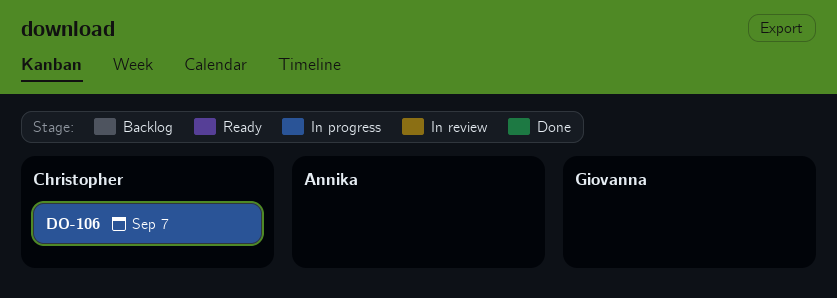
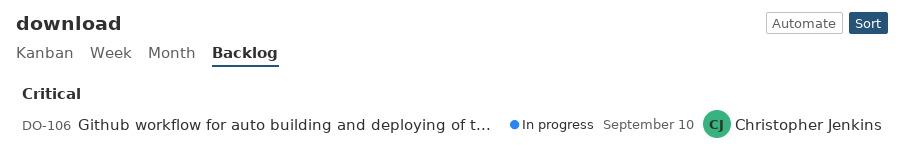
DO-106, due: Sep 7 -> Sep 10

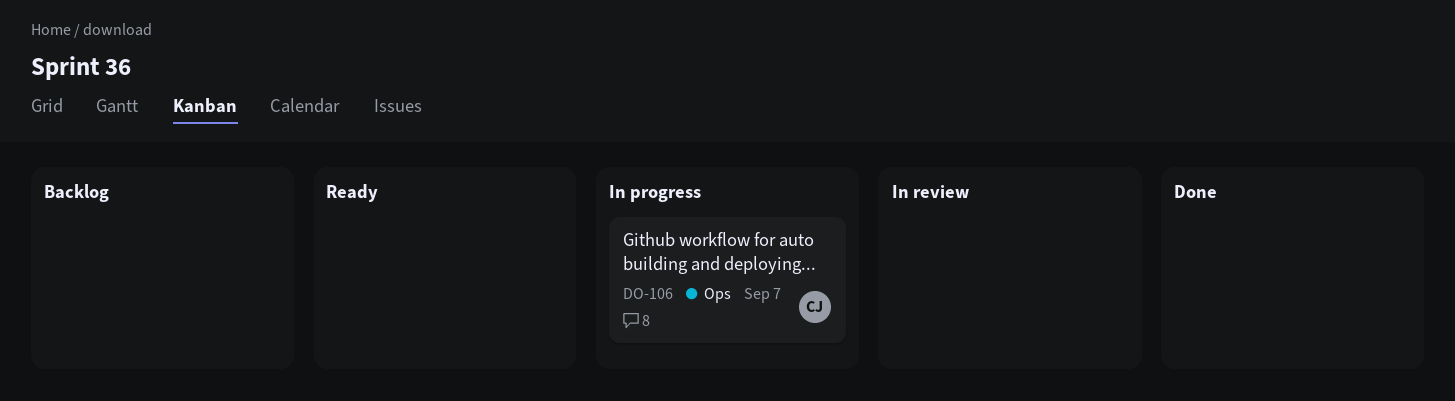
DO-106, due: Sep 10 -> Sep 7

